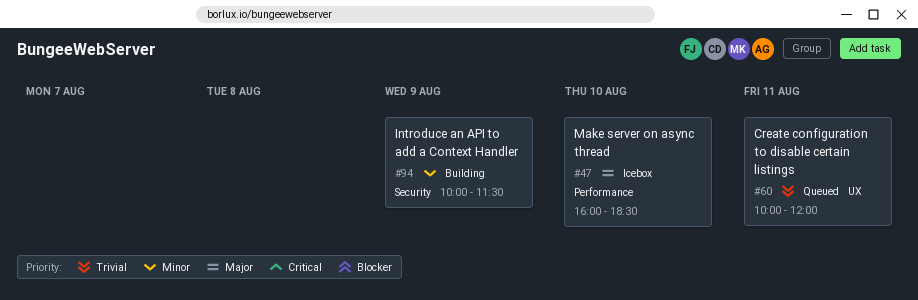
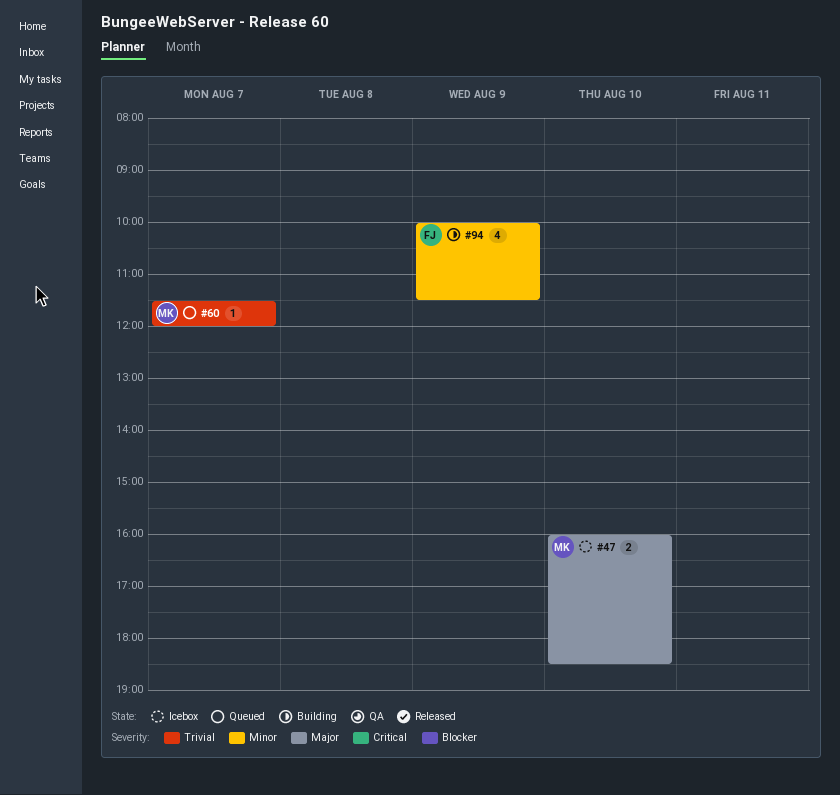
#60, day: Aug 11 -> Aug 7
#60, begins: 10:00 -> 11:30

